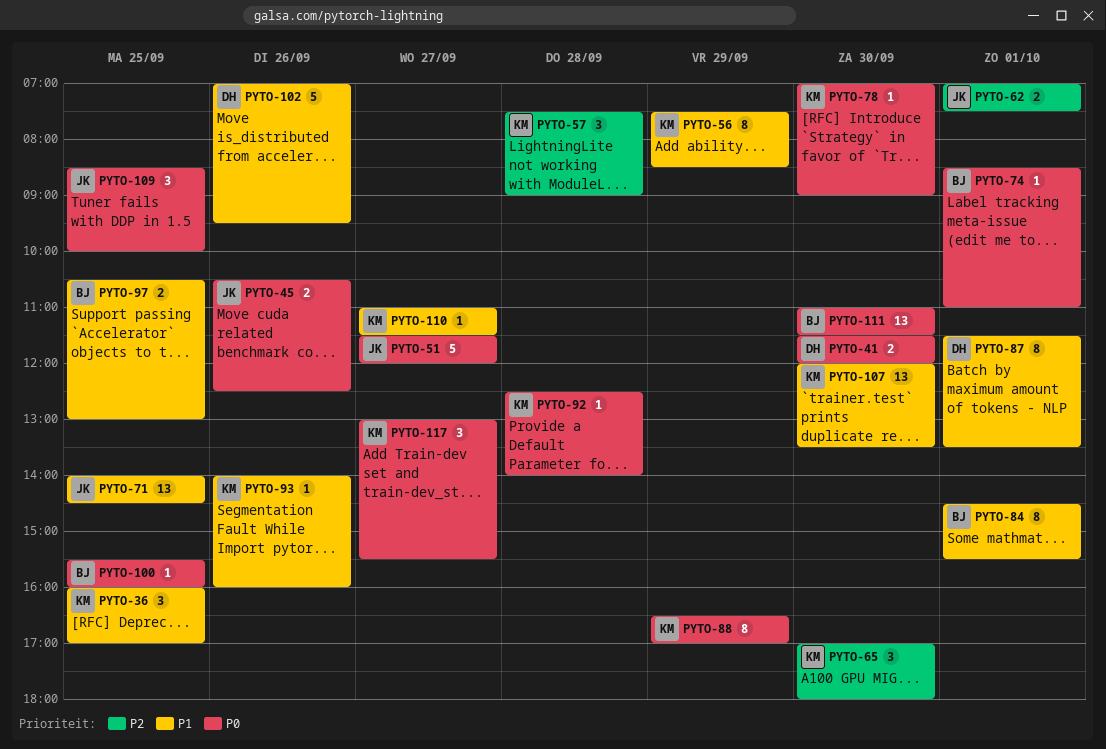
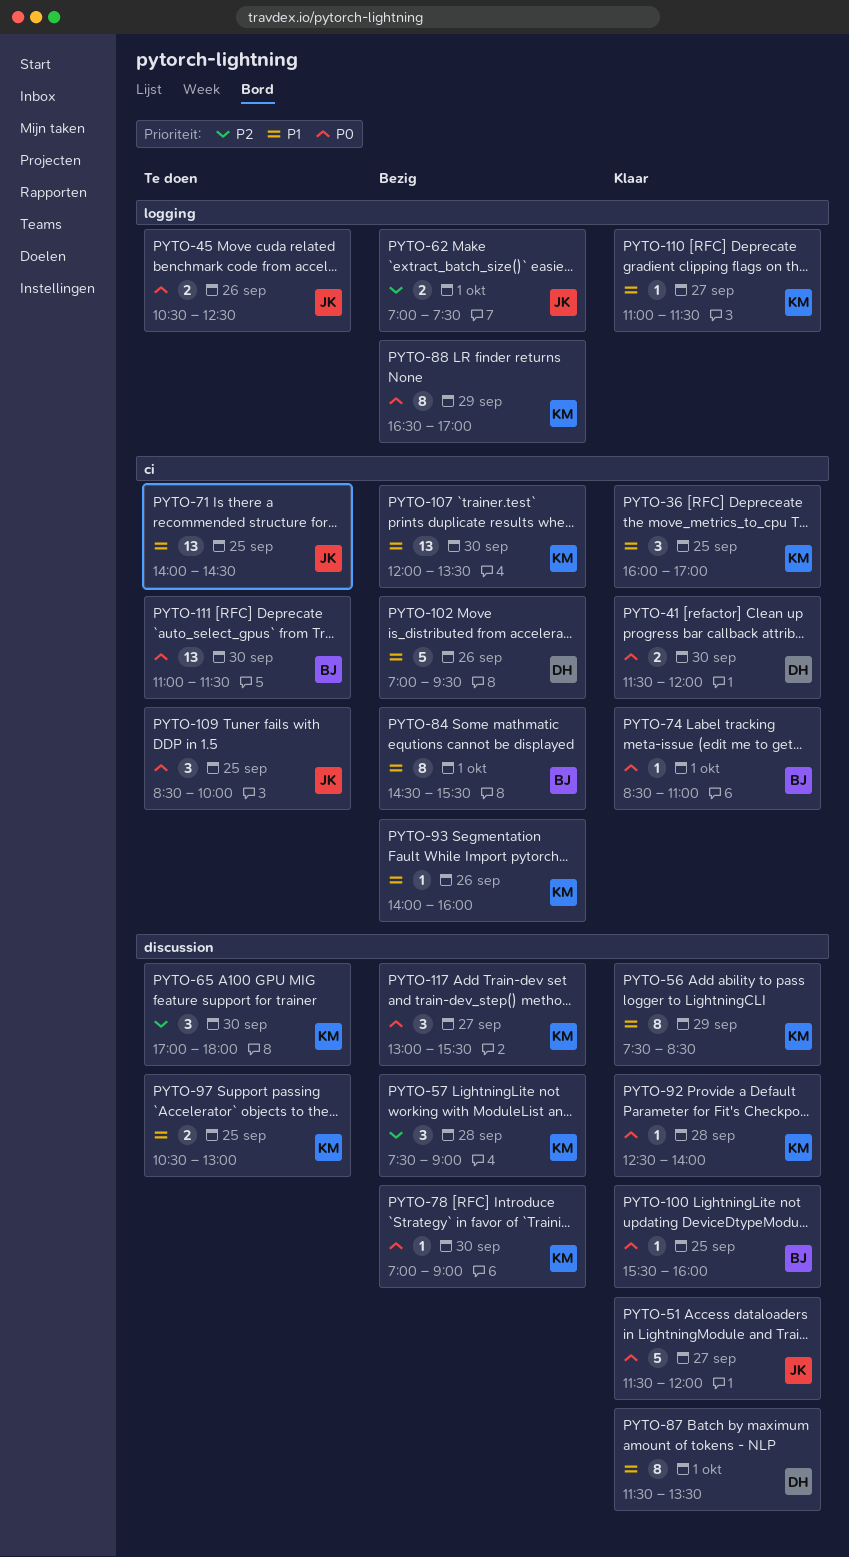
PYTO-97, owner: BJ -> KM

